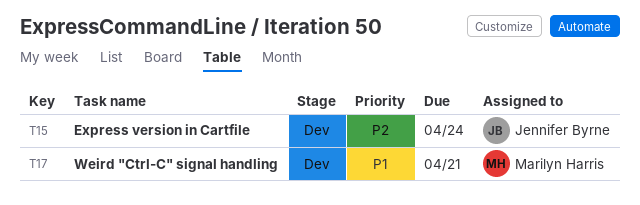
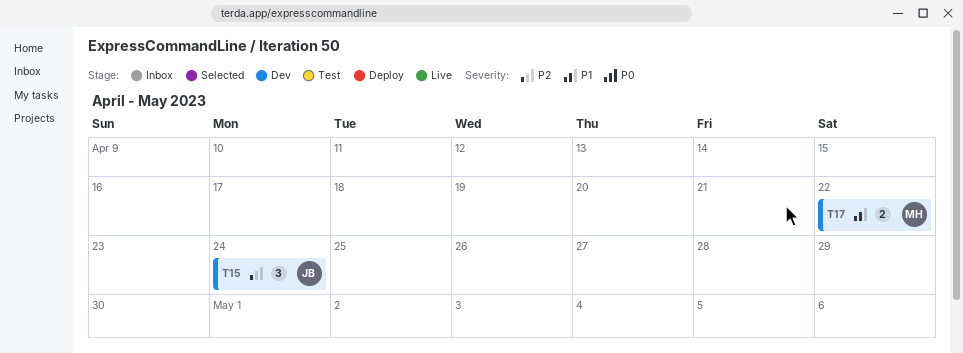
T17, due: Apr 21 -> Apr 22

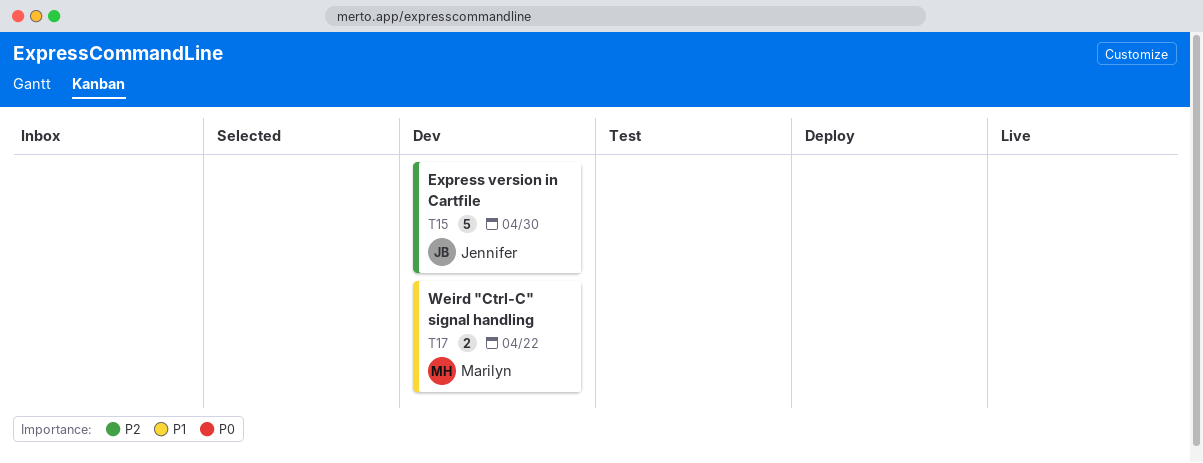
T15, estimate: 3 -> 5
T15, due: Apr 24 -> Apr 30

